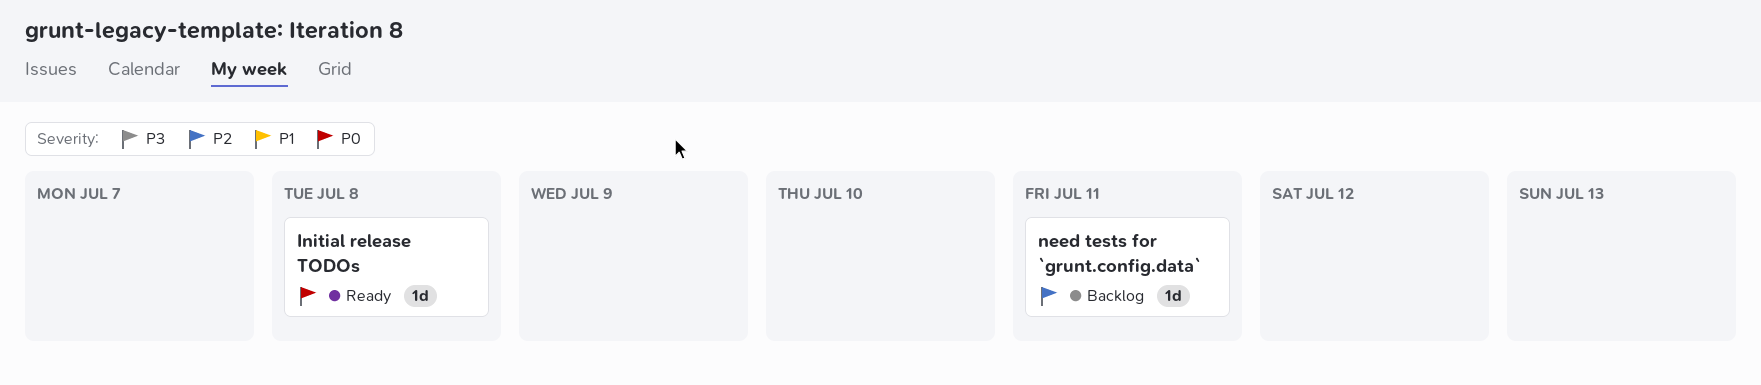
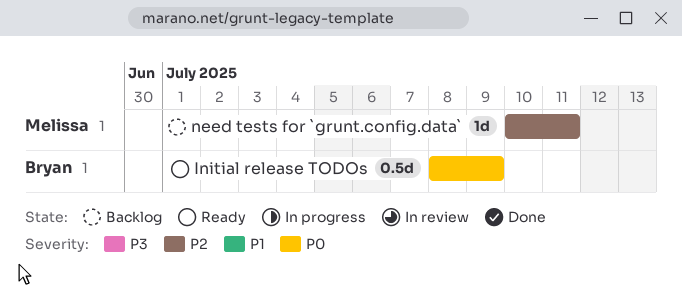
Initial release TODOs, estimate: 1d -> 0.5d
Initial release TODOs, due: Jul 8 -> Jul 9

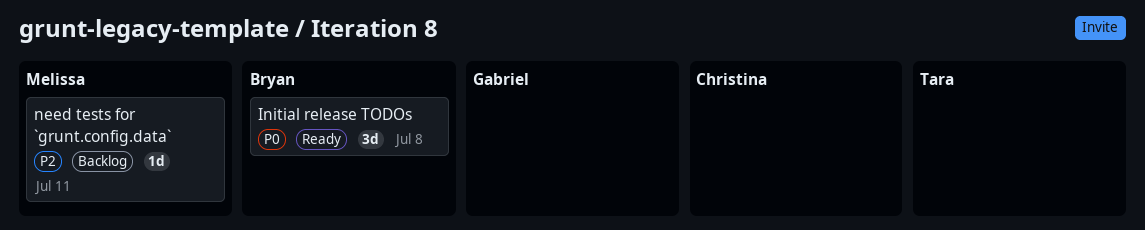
Initial release TODOs, estimate: 0.5d -> 3d
Initial release TODOs, due: Jul 9 -> Jul 8

